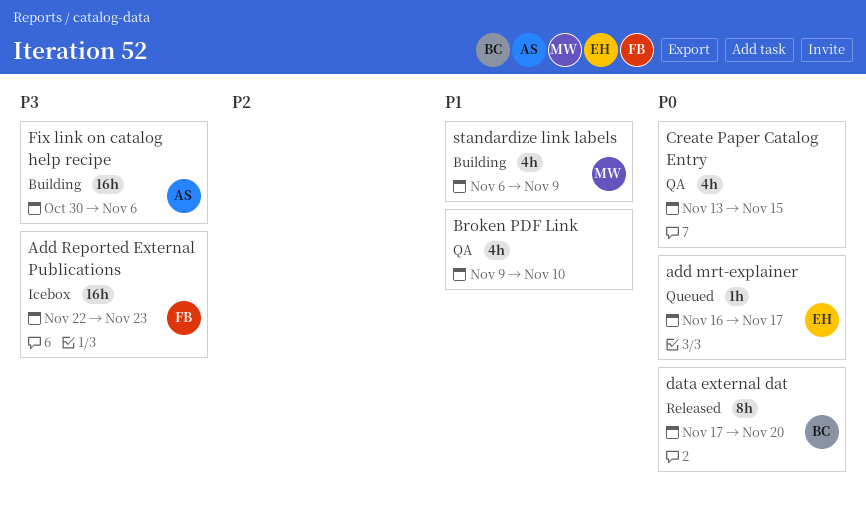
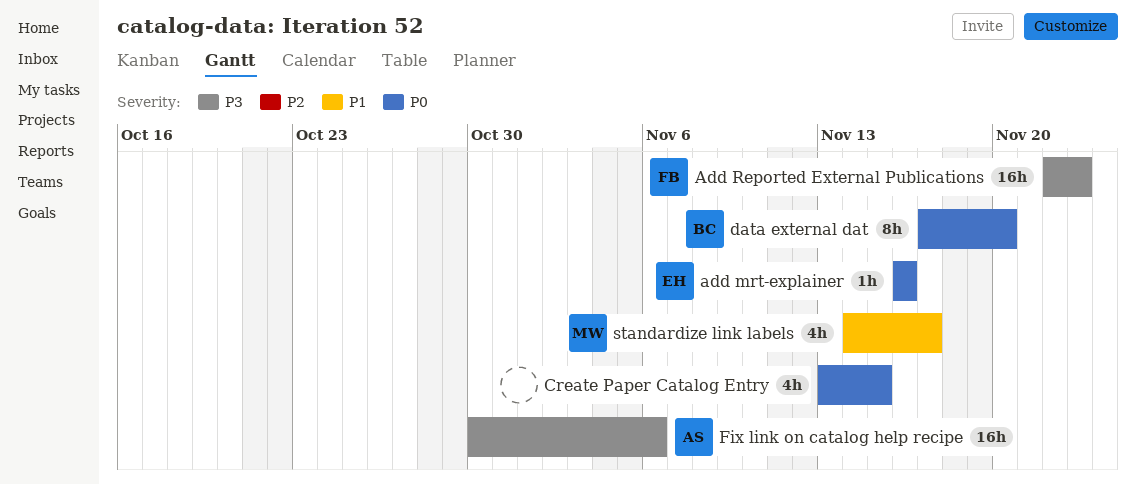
add mrt-explainer, due: Nov 17 -> Nov 16
Broken PDF Link: present -> none
standardize link labels, start: Nov 6 -> Nov 14
standardize link labels, due: Nov 9 -> Nov 17

